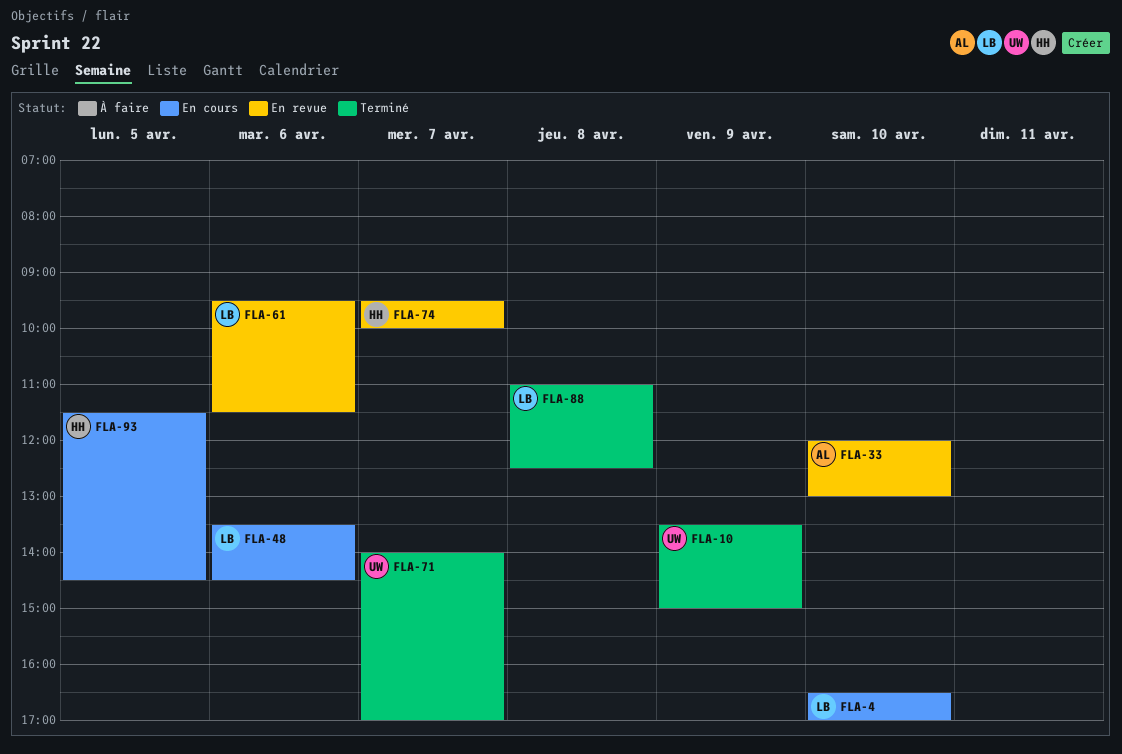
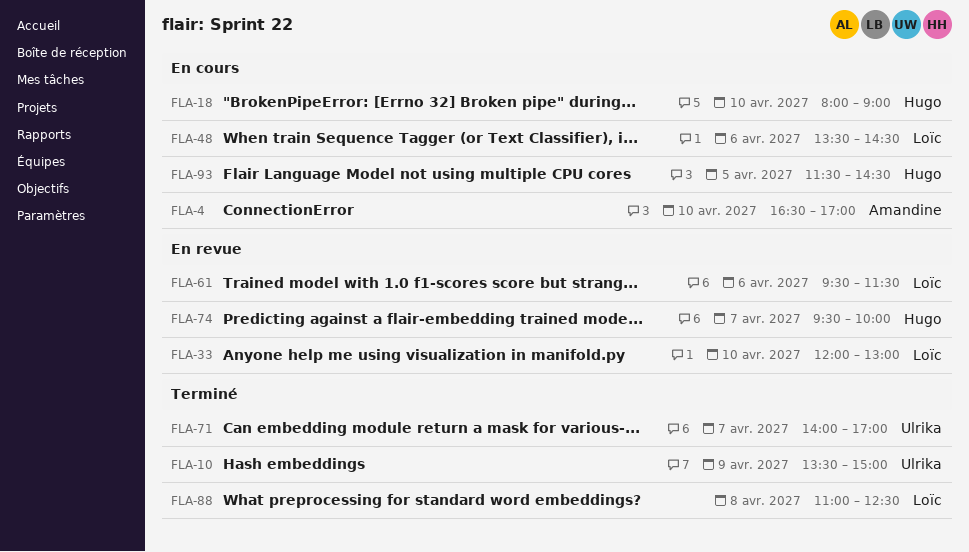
FLA-4, owner: Loïc -> Amandine
FLA-18: none -> present
FLA-33, owner: Amandine -> Loïc

